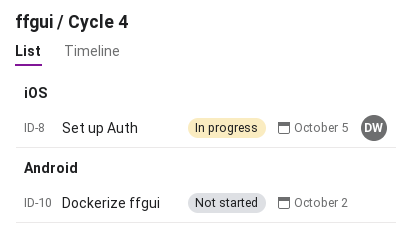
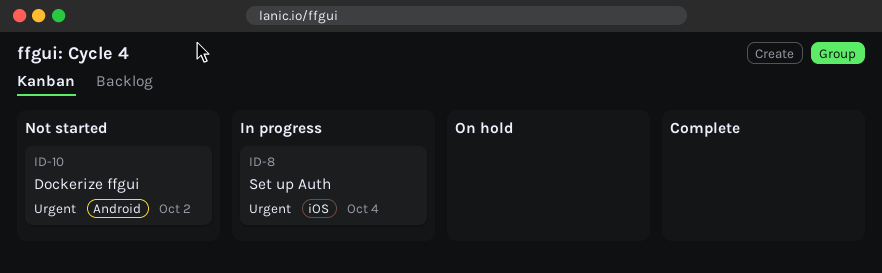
ID-8, due: Oct 5 -> Oct 4

